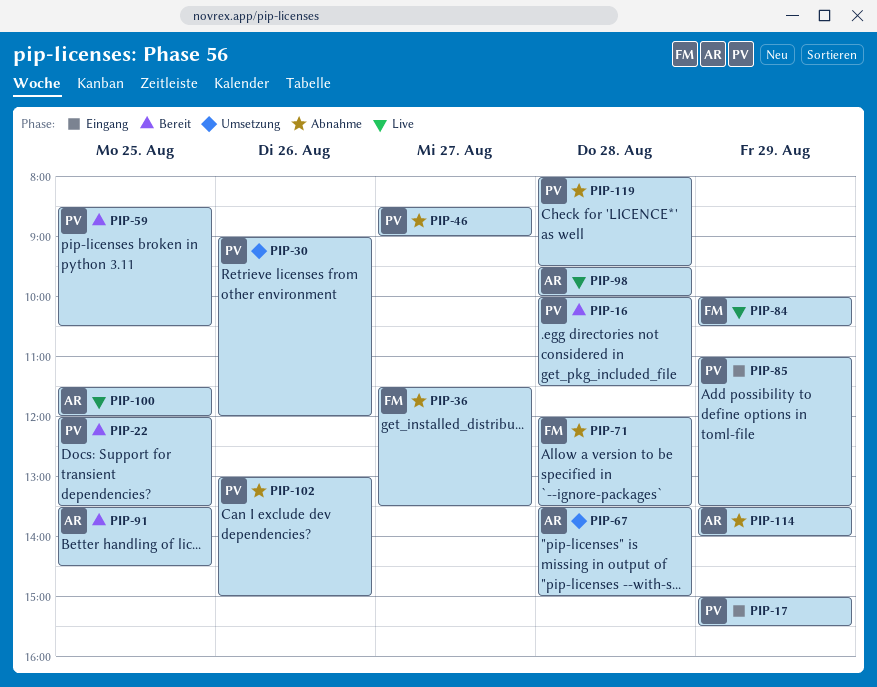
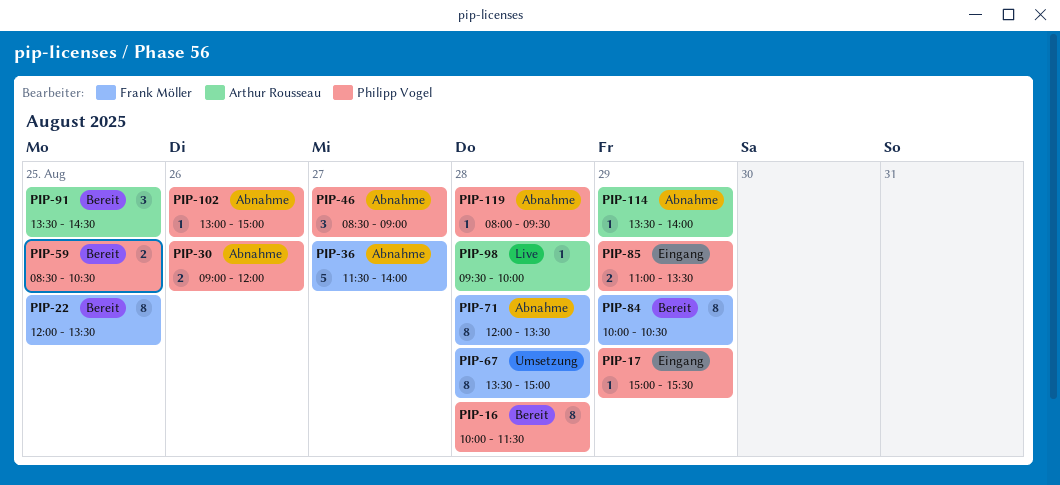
PIP-22, owner: Philipp Vogel -> Frank Möller
PIP-30, status: Umsetzung -> Abnahme
PIP-36, ends: 13:30 -> 14:00
PIP-67, owner: Arthur Rousseau -> Frank Möller
PIP-84, status: Live -> Bereit
PIP-100: present -> none

